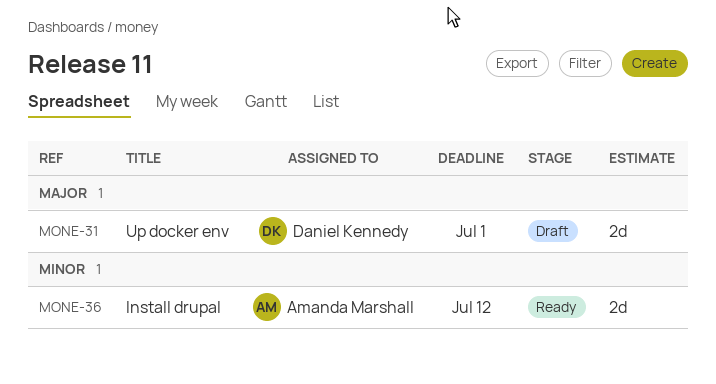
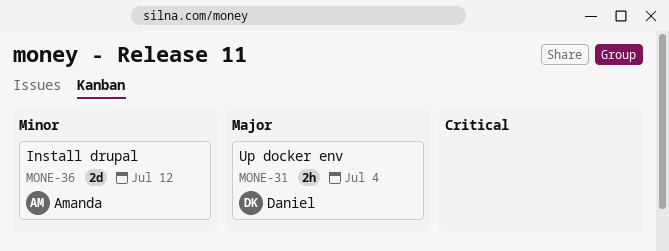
MONE-31, estimate: 2d -> 2h
MONE-31, due: Jul 1 -> Jul 4

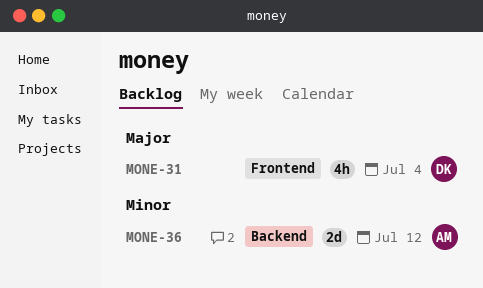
MONE-31, estimate: 2h -> 4h

